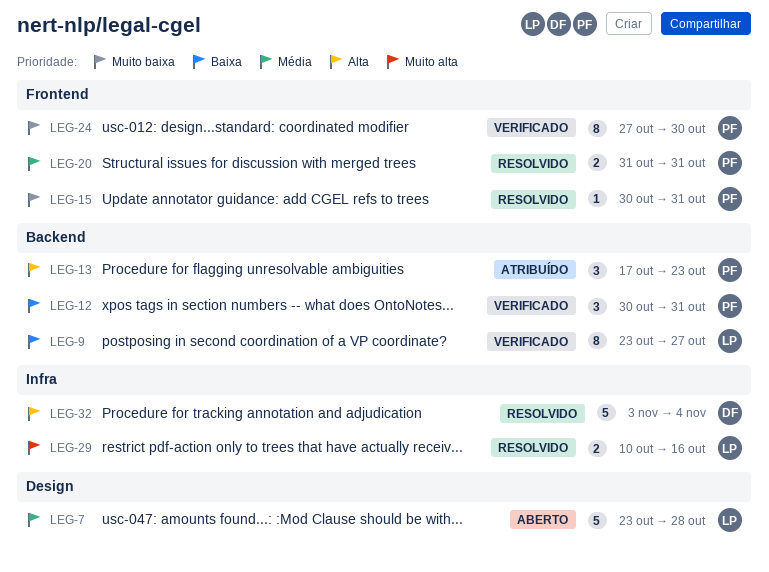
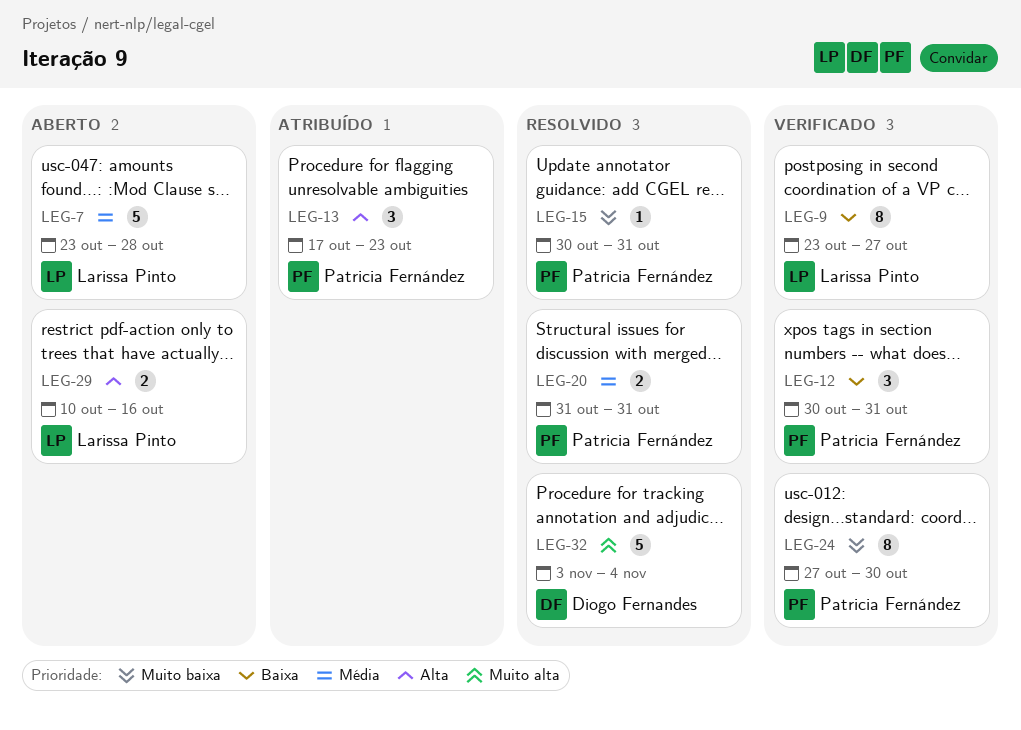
LEG-29, status: Resolvido -> Aberto
LEG-29, priority: Muito alta -> Alta
LEG-32, priority: Alta -> Muito alta

